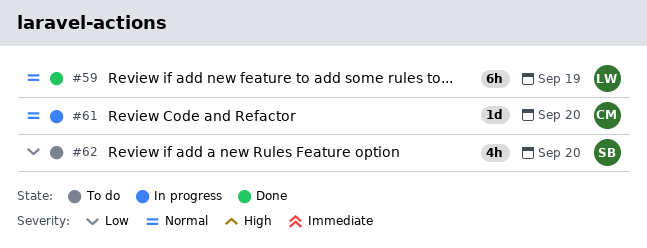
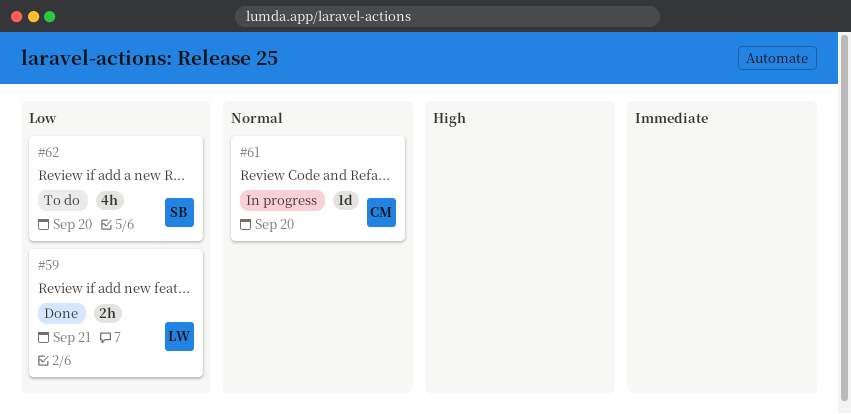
#59, priority: Normal -> Low
#59, estimate: 6h -> 2h
#59, due: Sep 19 -> Sep 21

